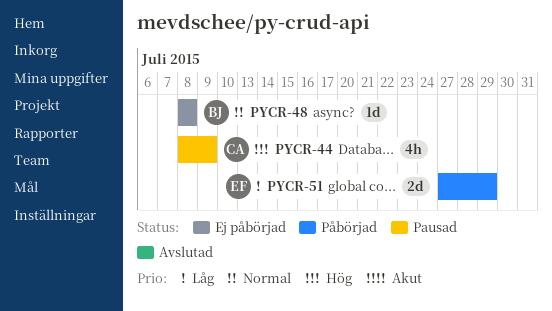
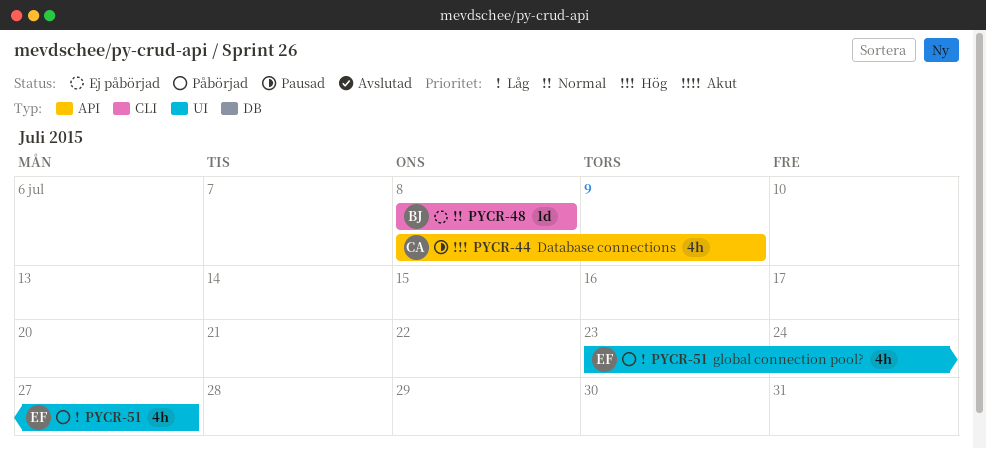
PYCR-51, estimate: 2d -> 4h
PYCR-51, start: Jul 27 -> Jul 23
PYCR-51, due: Jul 29 -> Jul 27

